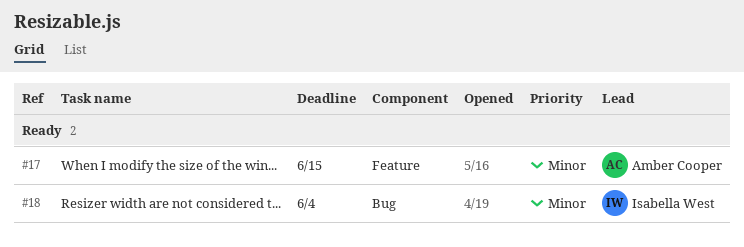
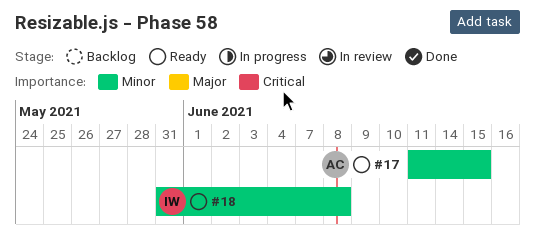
#18, due: Jun 4 -> Jun 8

